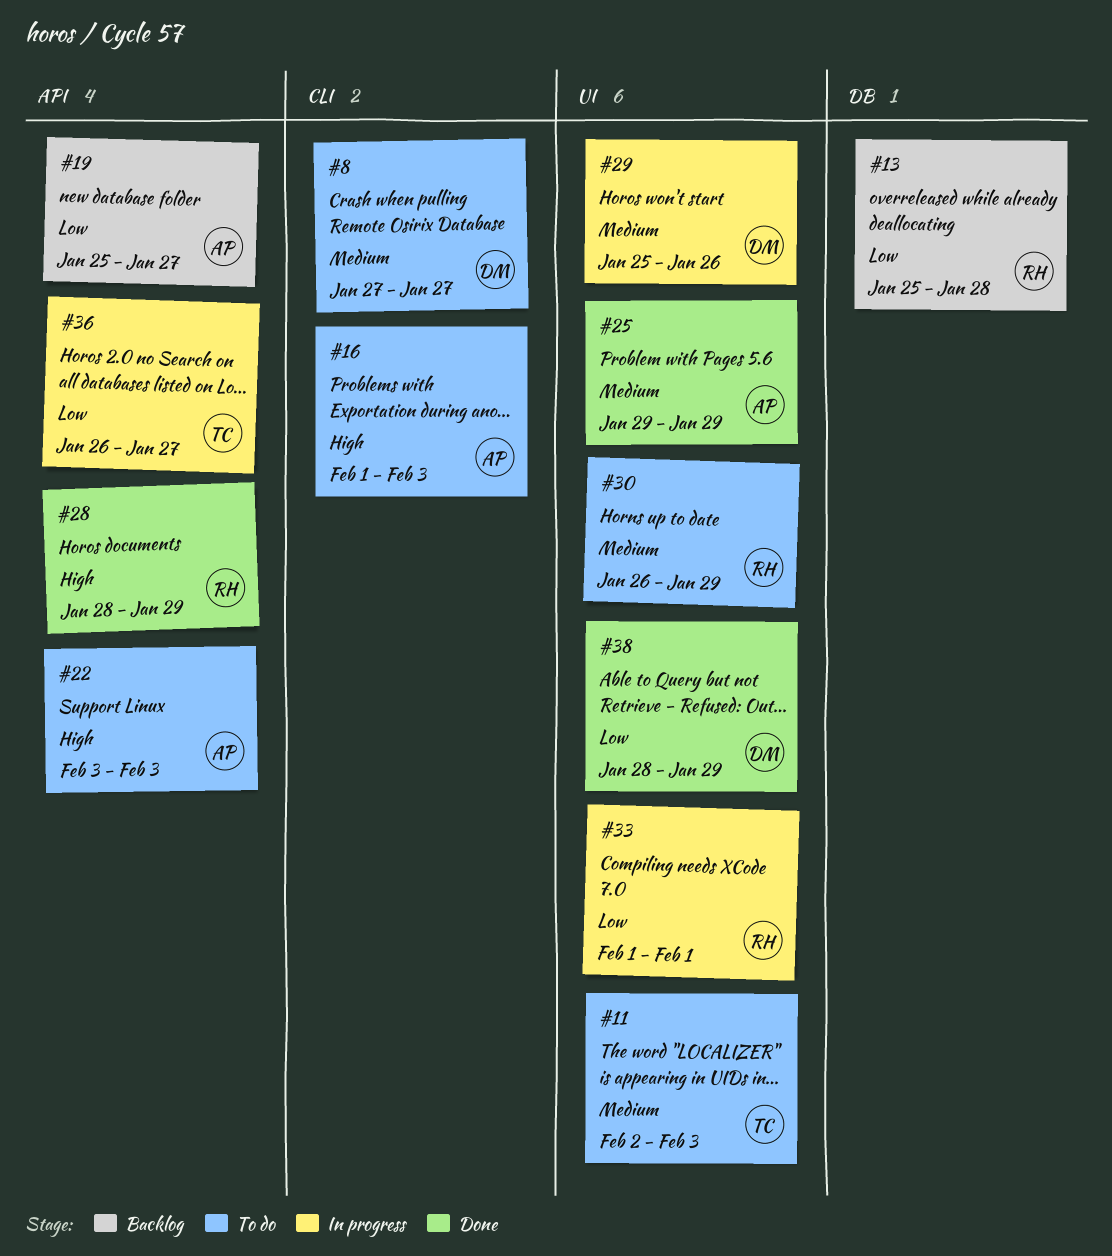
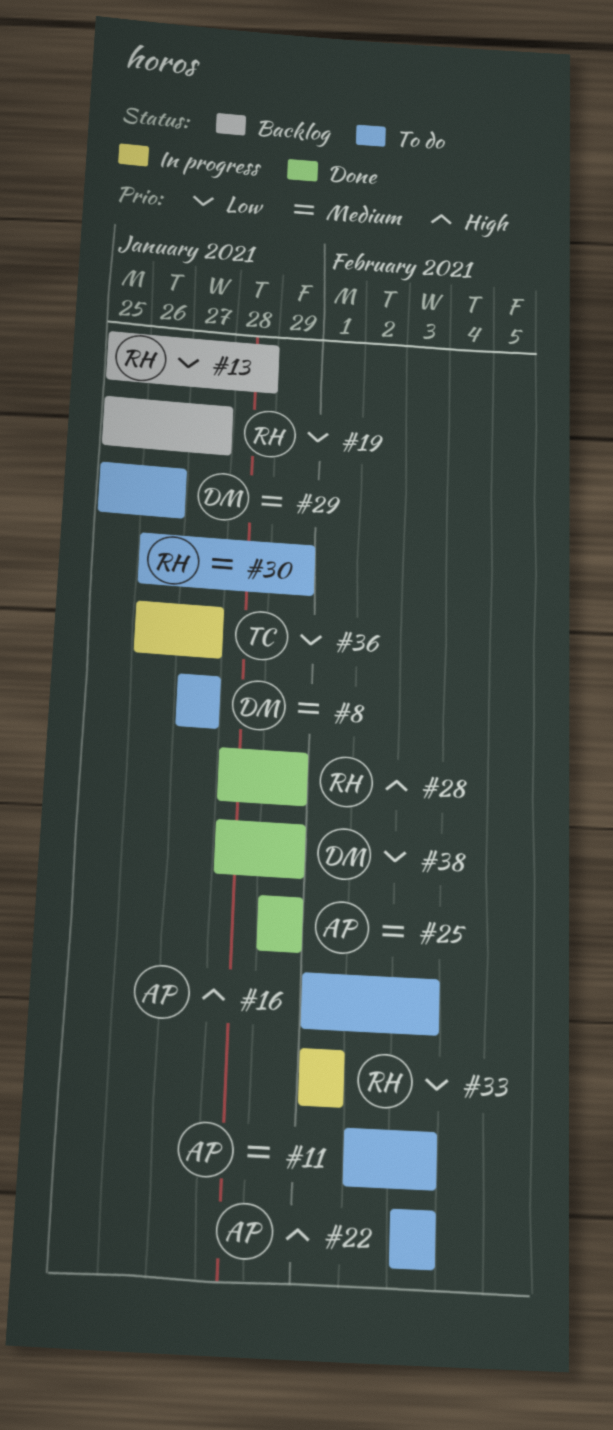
#11, owner: TC -> AP
#19, owner: AP -> RH
#29, status: In progress -> To do

